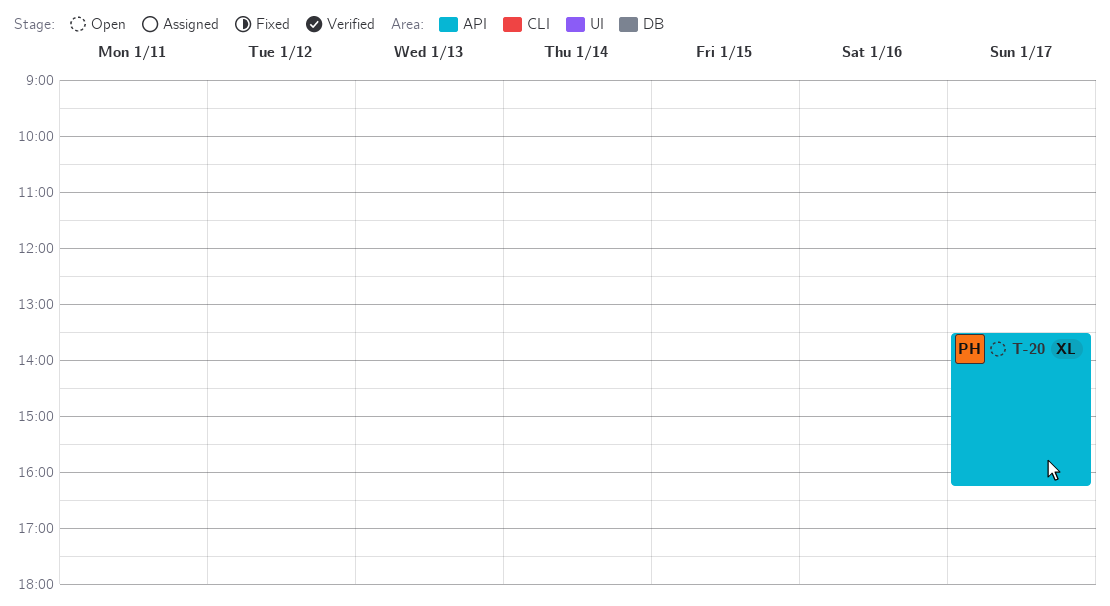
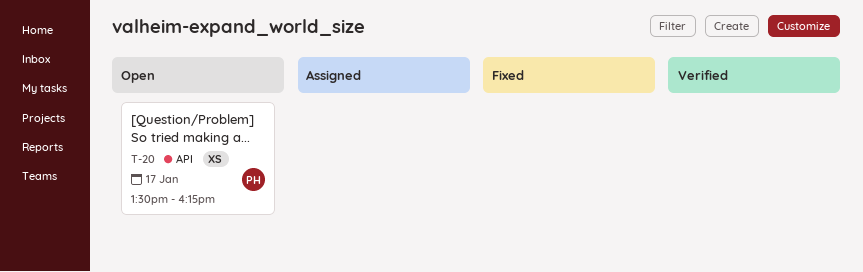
T-20, estimate: XL -> XS

